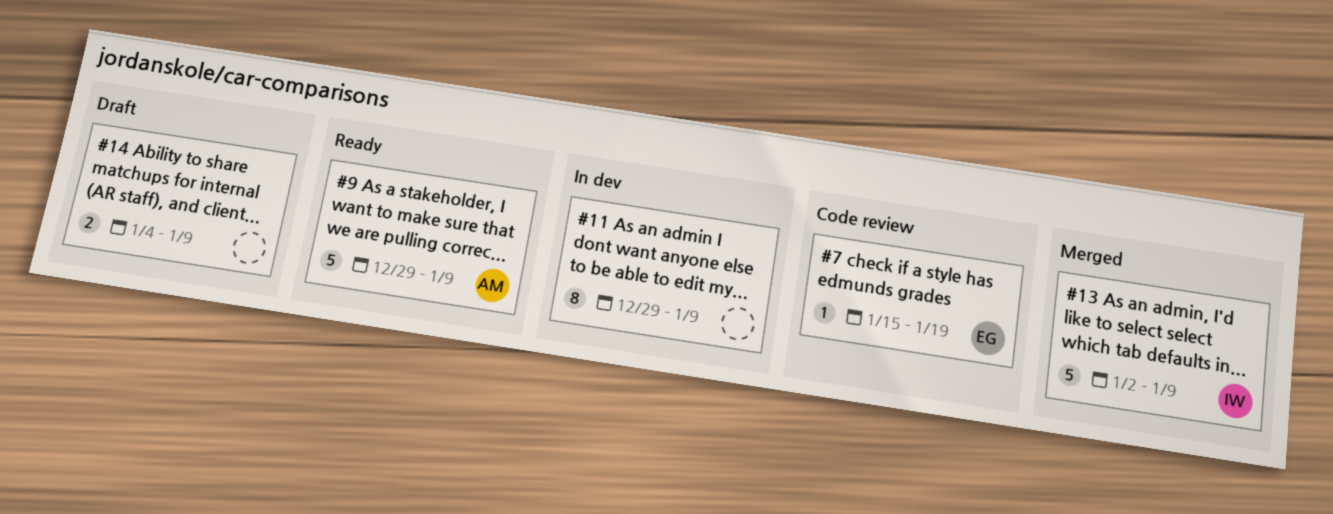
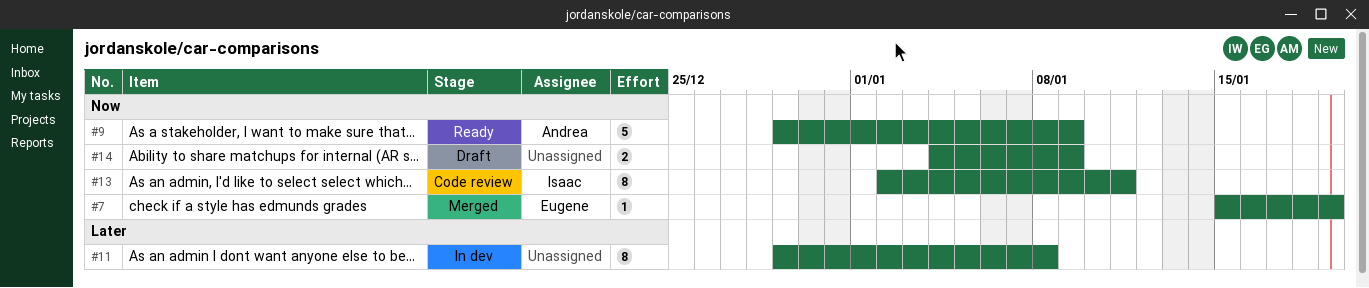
#7, status: Code review -> Merged
#11, due: Jan 9 -> Jan 8
#13, status: Merged -> Code review
#13, estimate: 5 -> 8
#13, due: Jan 9 -> Jan 11

